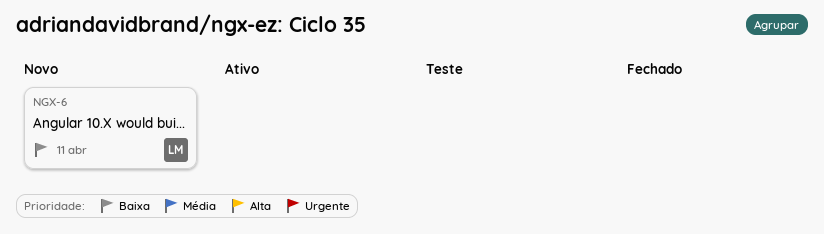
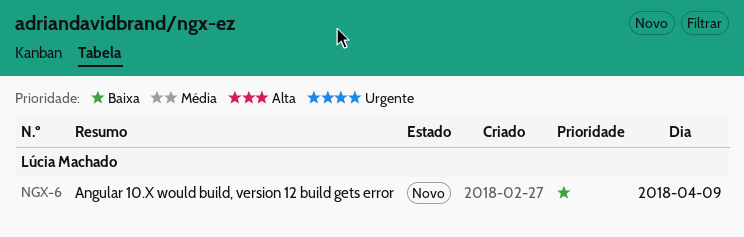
NGX-6, day: Apr 11 -> Apr 9

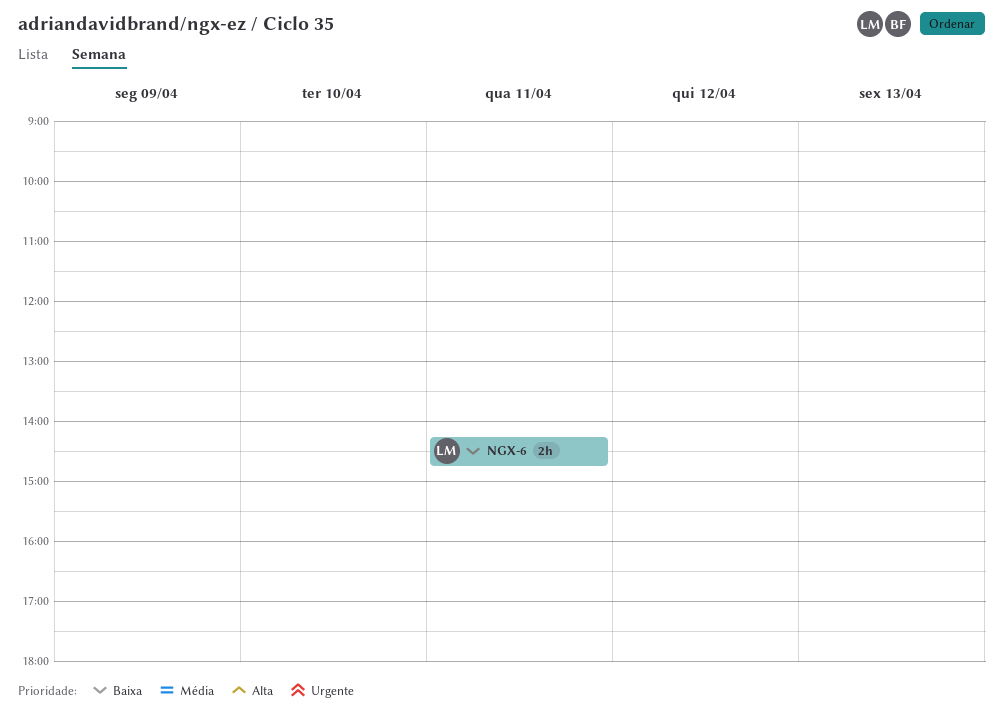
NGX-6, day: Apr 9 -> Apr 11

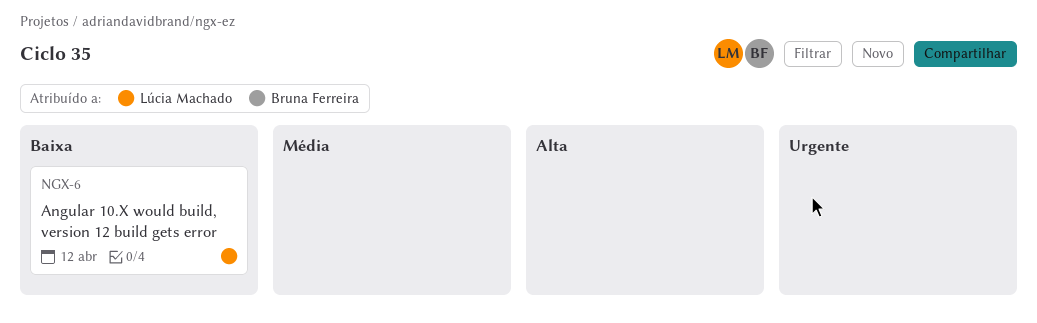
NGX-6, day: Apr 11 -> Apr 12

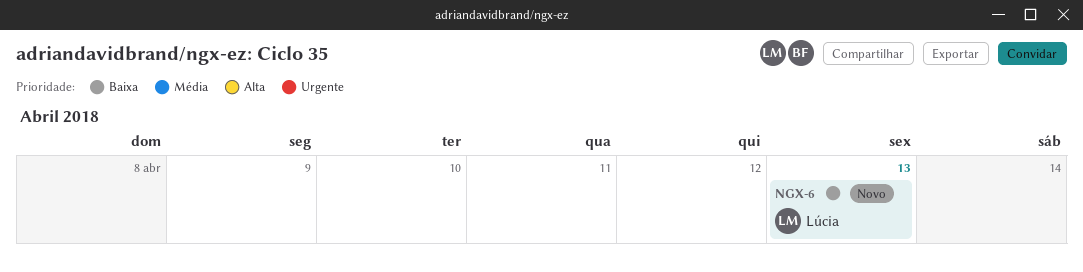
NGX-6, day: Apr 12 -> Apr 13

